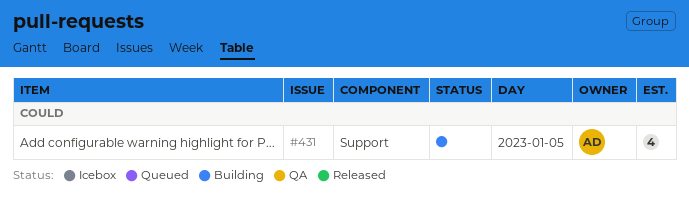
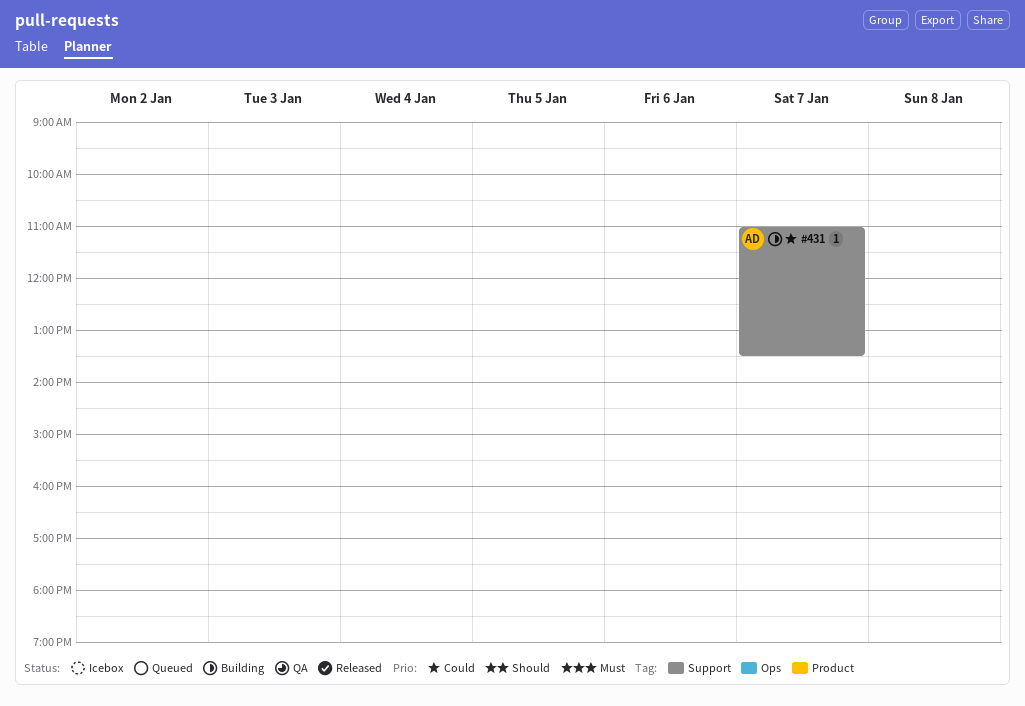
#431, estimate: 4 -> 1
#431, day: Jan 5 -> Jan 7

